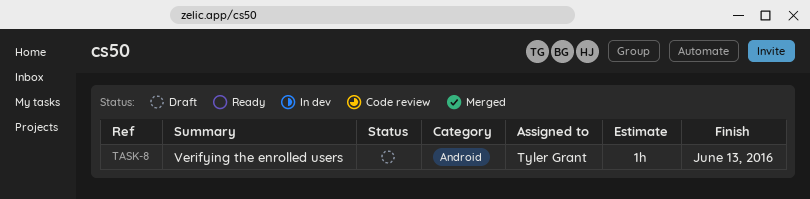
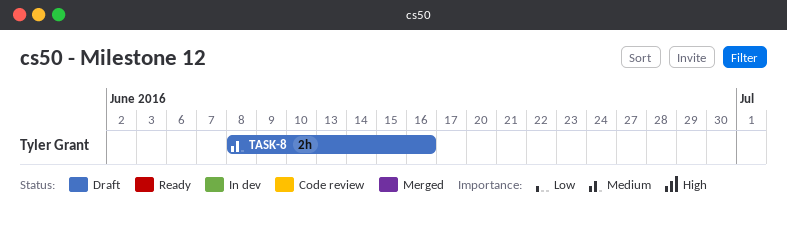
TASK-8, estimate: 1h -> 2h
TASK-8, due: Jun 13 -> Jun 16

